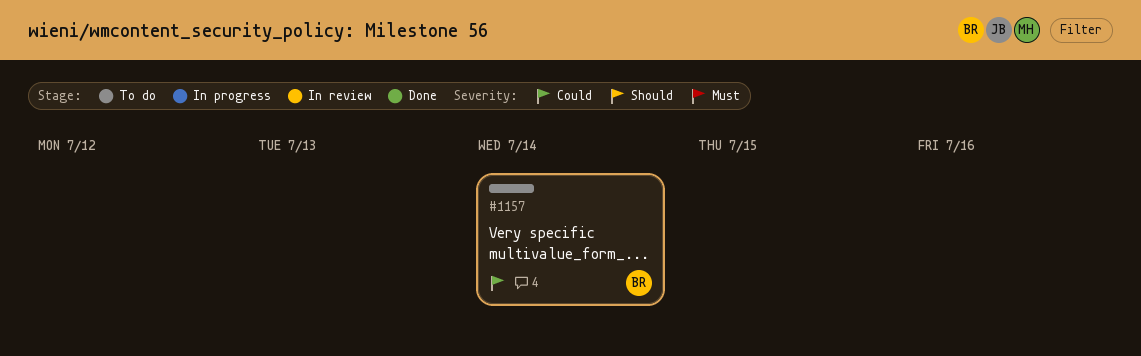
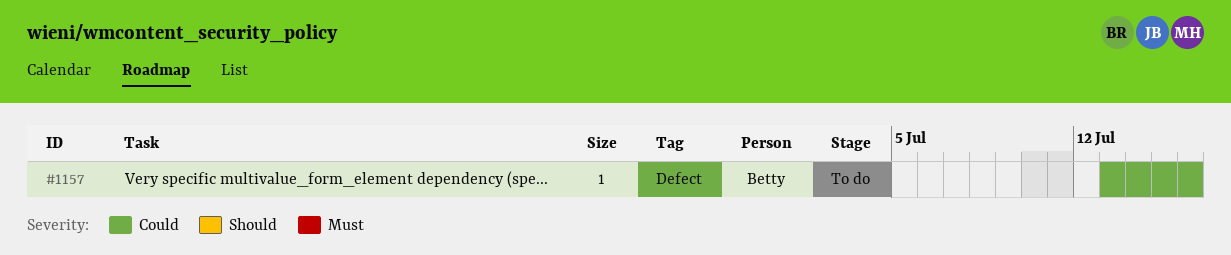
#1157, due: Jul 14 -> Jul 16

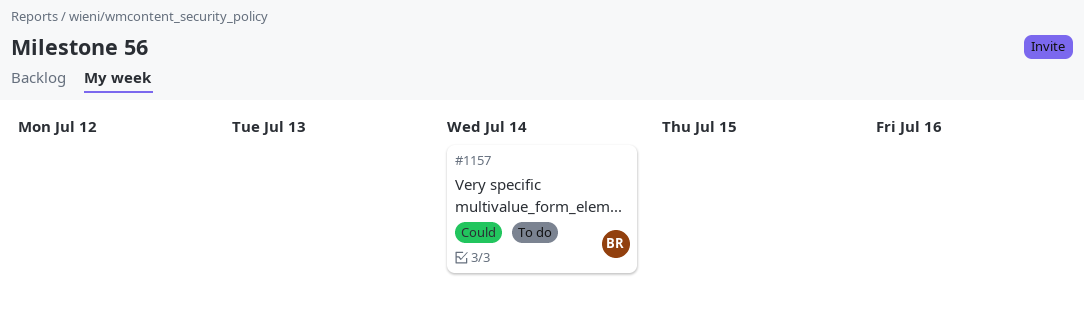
#1157, due: Jul 16 -> Jul 14

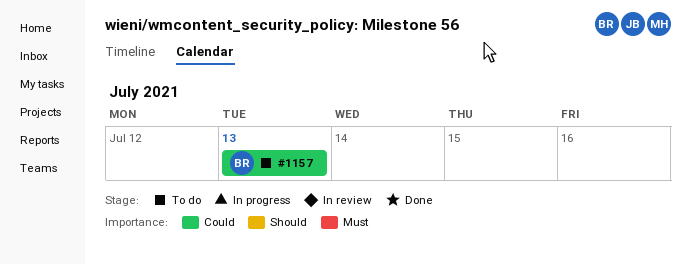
#1157, due: Jul 14 -> Jul 13

